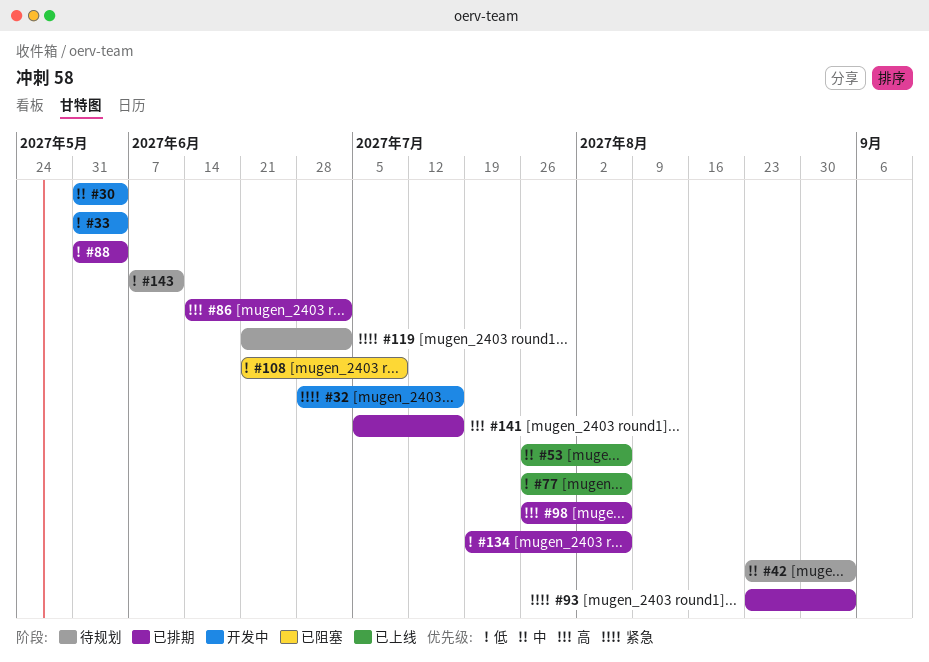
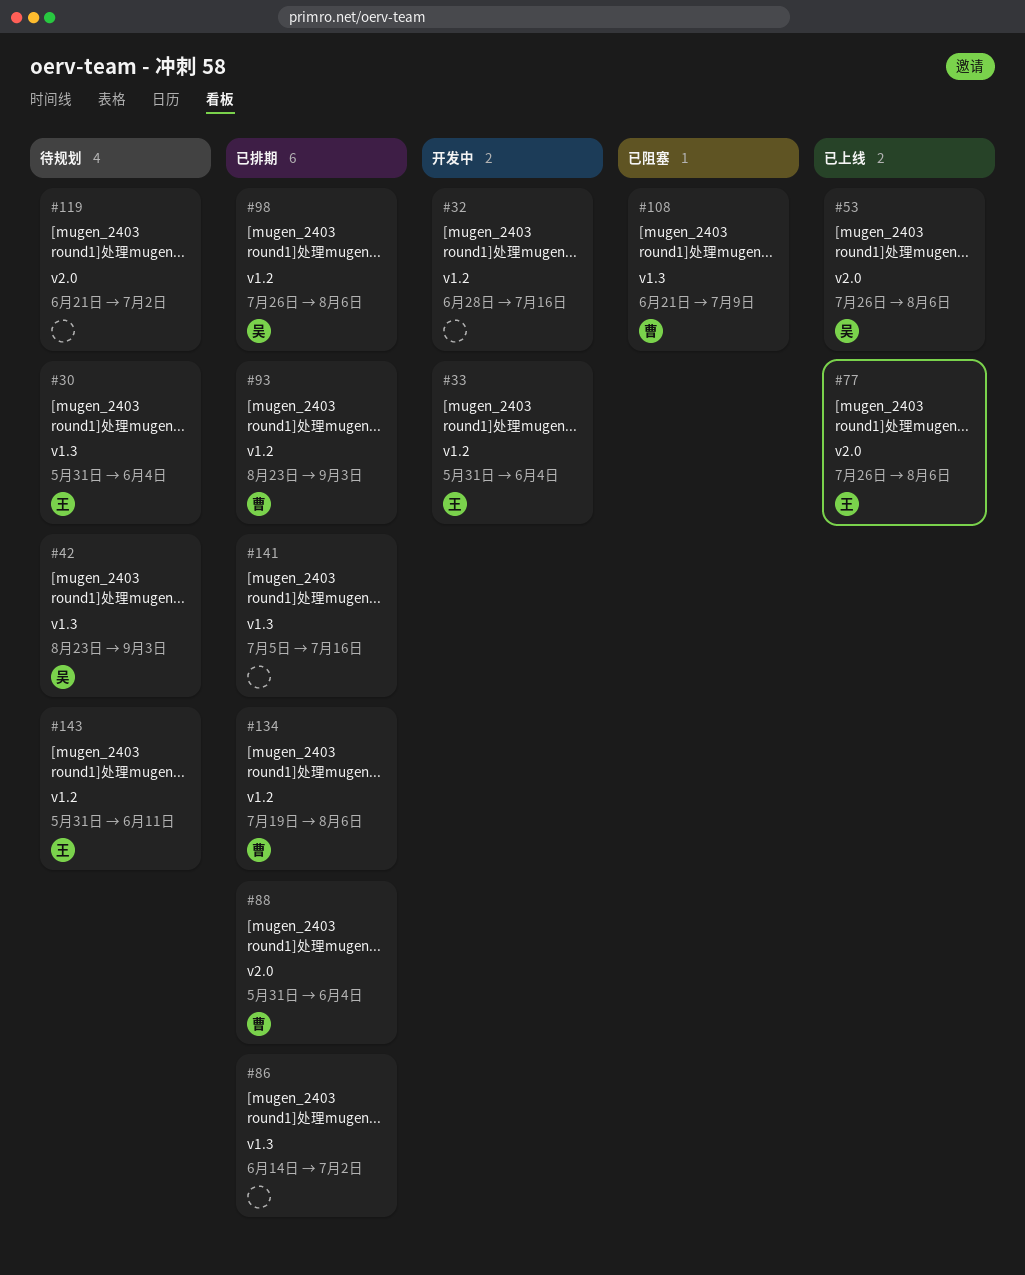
#30, status: 开发中 -> 待规划
#143, start: Jun 7 -> May 31

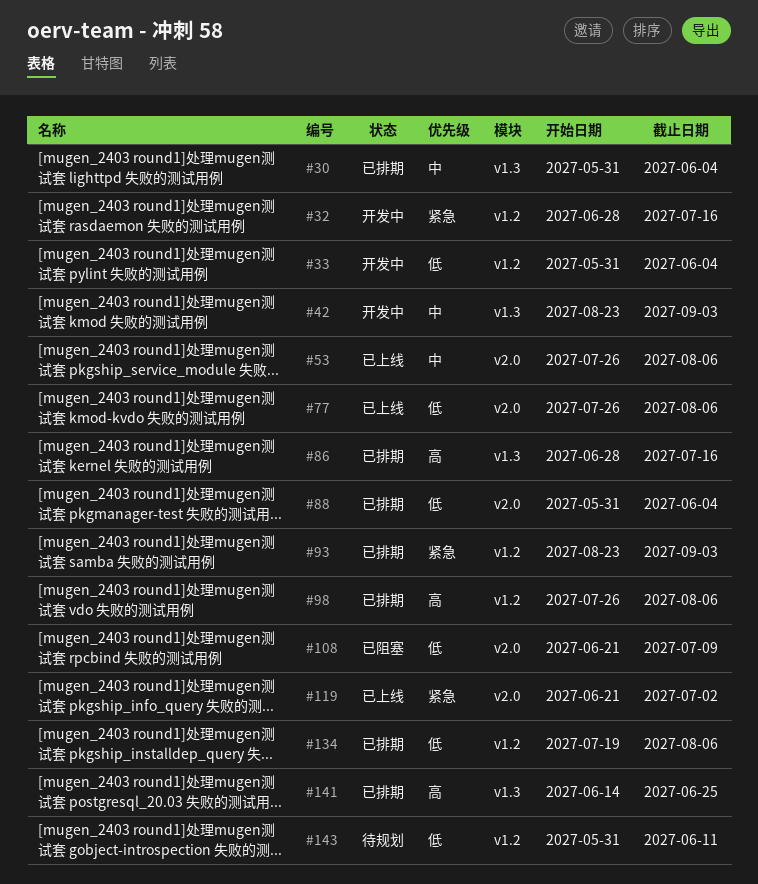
#30, status: 待规划 -> 已排期
#42, status: 待规划 -> 开发中
#86, start: Jun 14 -> Jun 28
#86, due: Jul 2 -> Jul 16
#108, label: v1.3 -> v2.0
#119, status: 待规划 -> 已上线
#141, start: Jul 5 -> Jun 14
#141, due: Jul 16 -> Jun 25

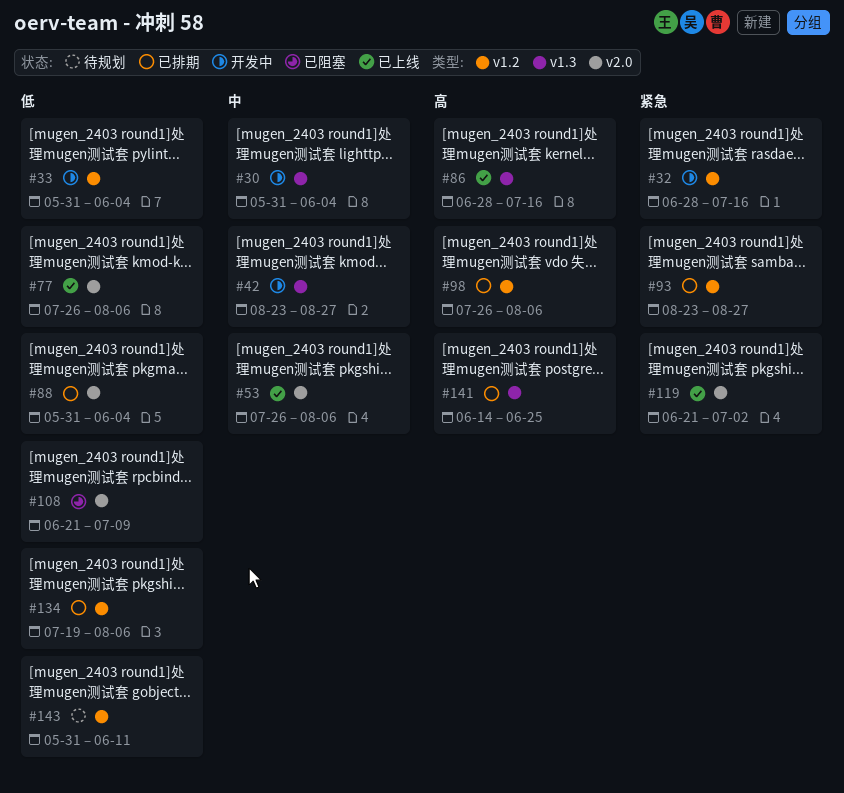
#30, status: 已排期 -> 开发中
#42, due: Sep 3 -> Aug 27
#86, status: 已排期 -> 已上线
#93, due: Sep 3 -> Aug 27

